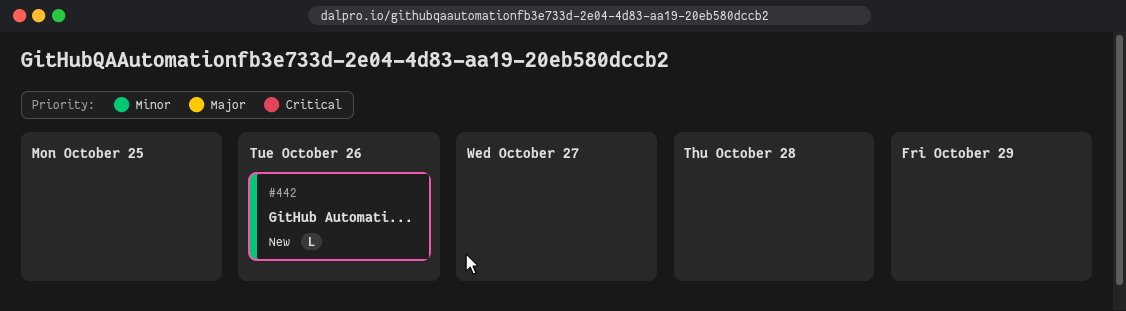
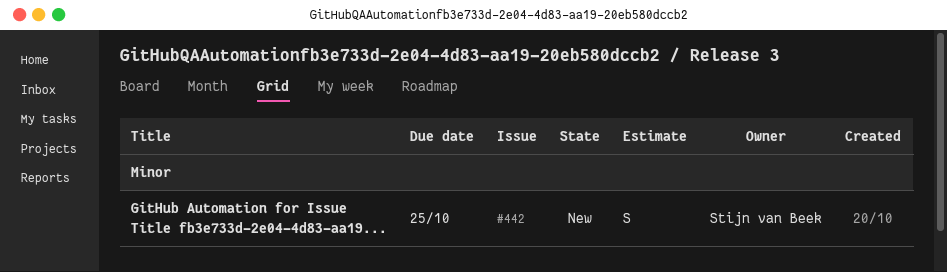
#442, estimate: L -> S
#442, due: Oct 26 -> Oct 25

